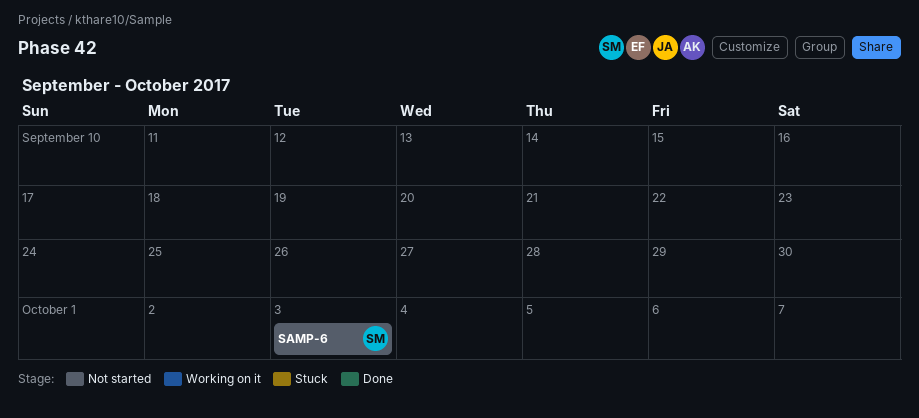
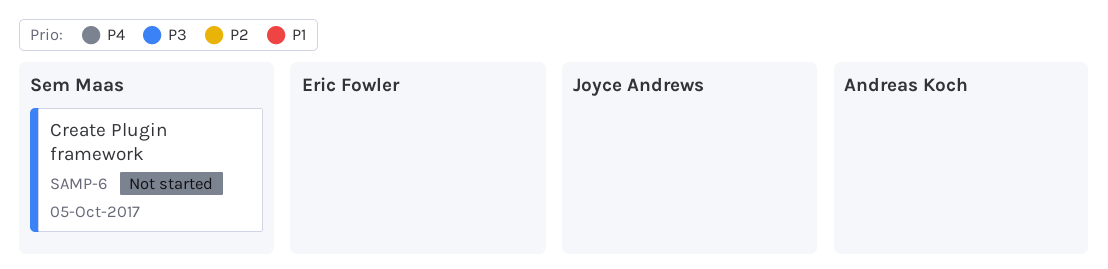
SAMP-6, due: Oct 3 -> Oct 5

